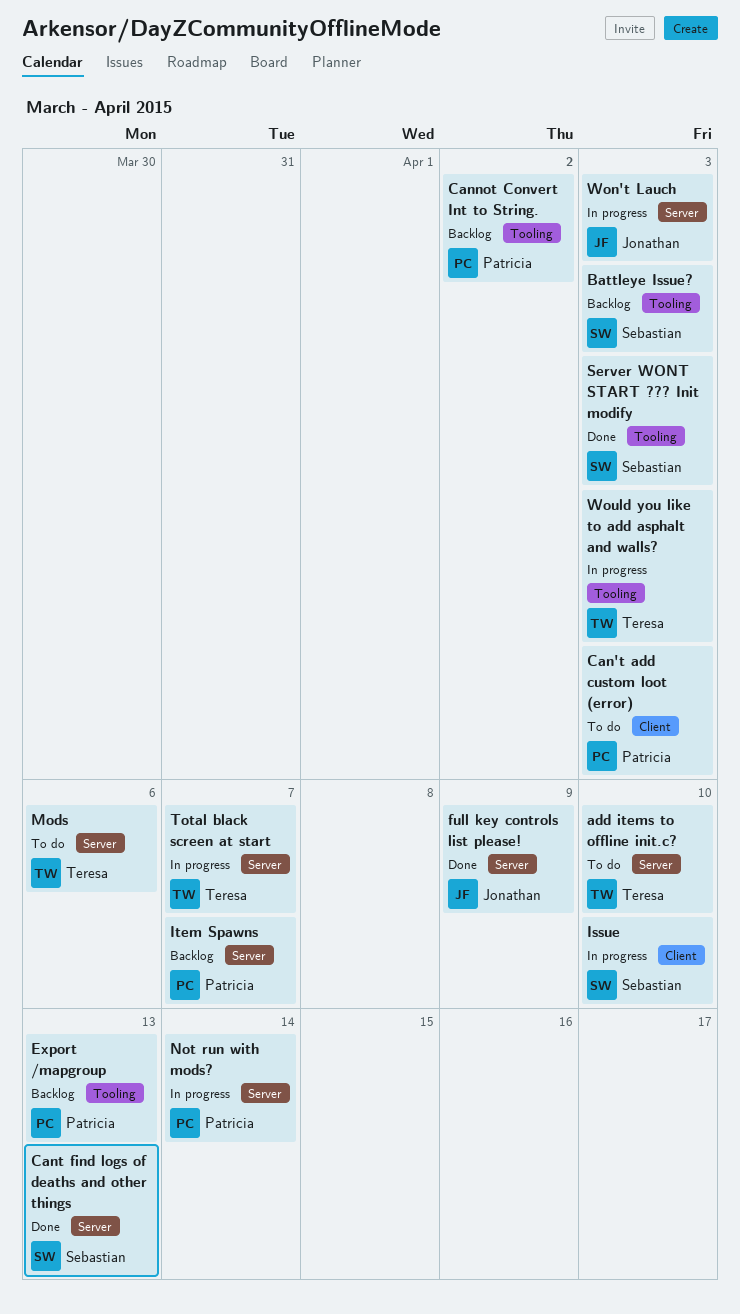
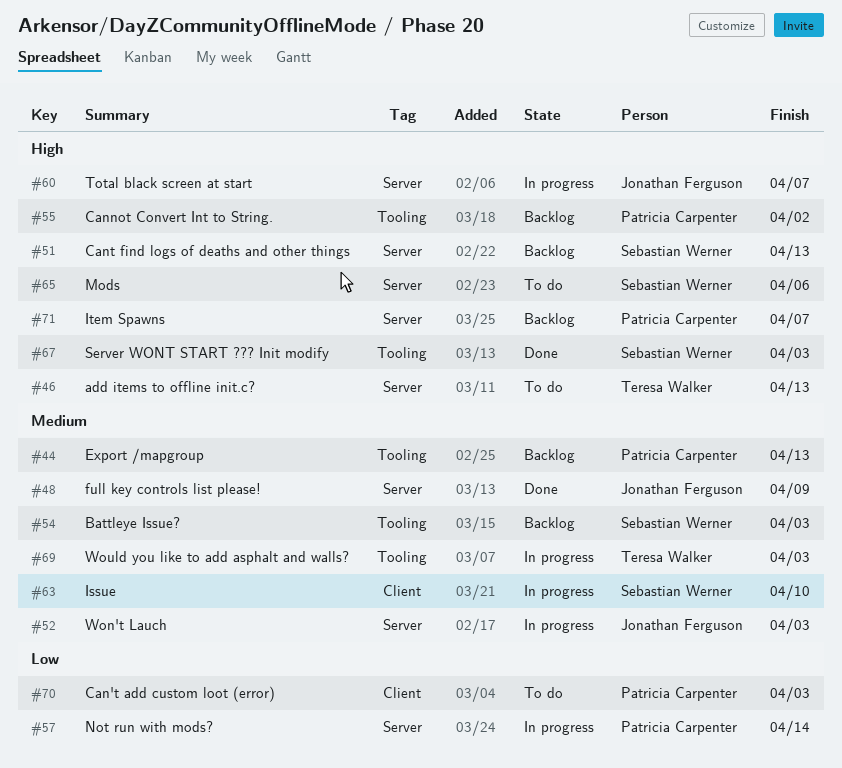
add items to offline init.c?, due: Apr 10 -> Apr 13
Cant find logs of deaths and other things, status: Done -> Backlog
Mods, owner: Teresa Walker -> Sebastian Werner
Total black screen at start, owner: Teresa Walker -> Jonathan Ferguson

